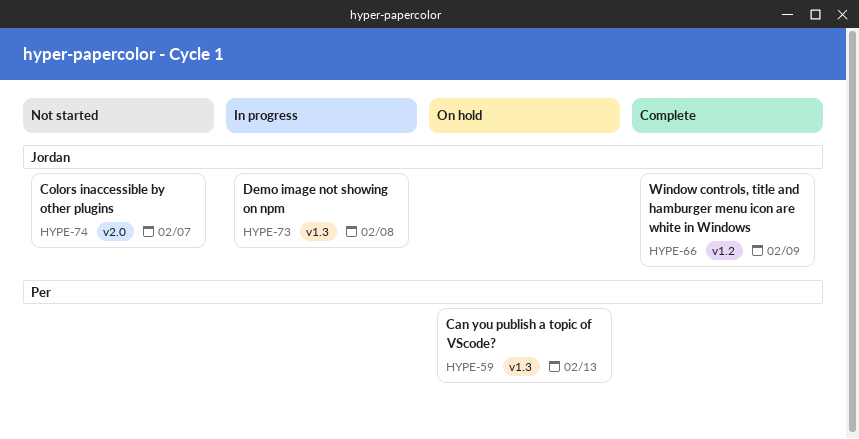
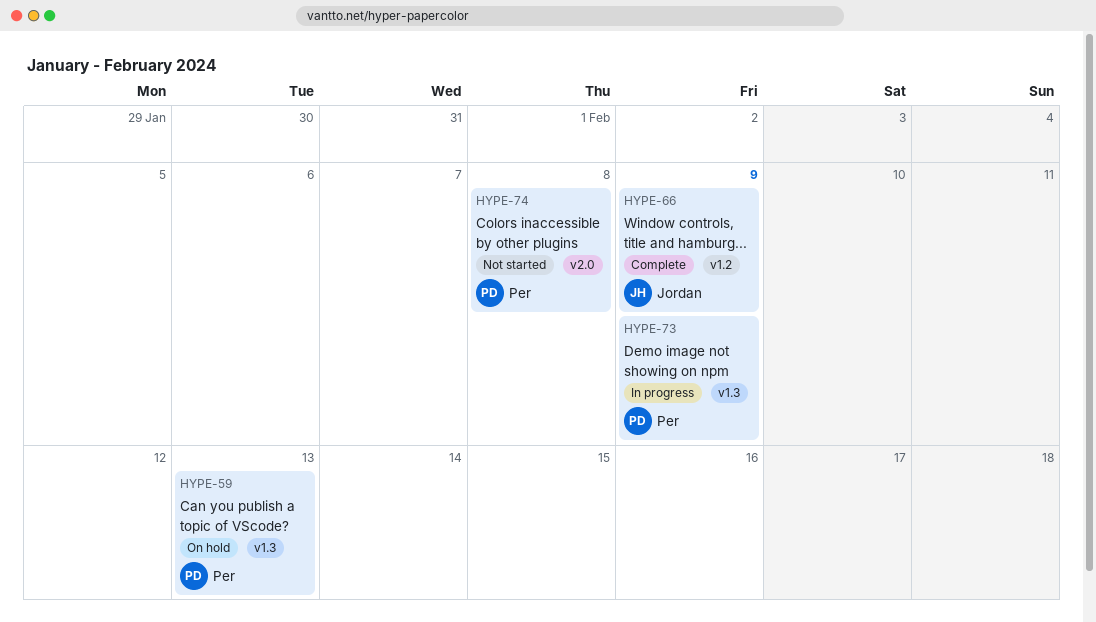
HYPE-73, owner: Jordan -> Per
HYPE-73, due: Feb 8 -> Feb 9
HYPE-74, owner: Jordan -> Per
HYPE-74, due: Feb 7 -> Feb 8

